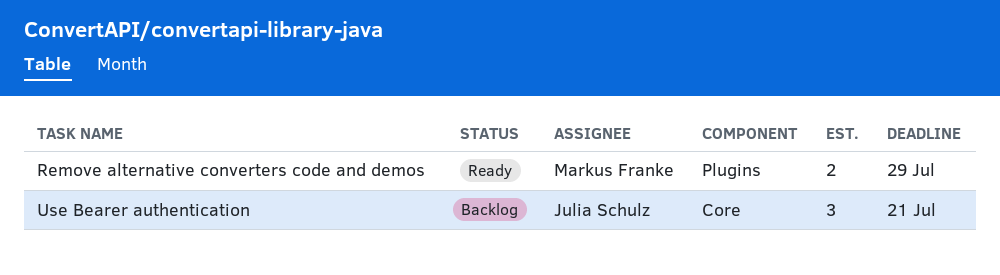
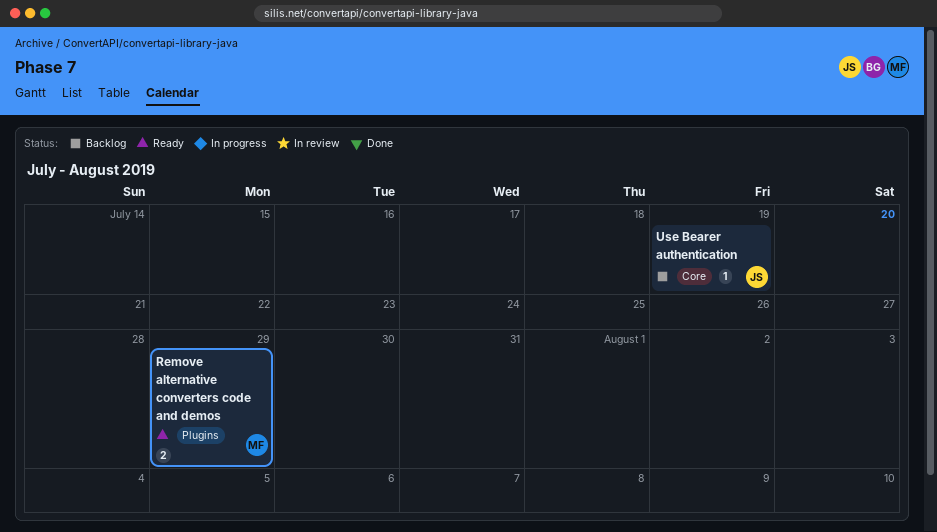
Use Bearer authentication, estimate: 3 -> 1
Use Bearer authentication, due: Jul 21 -> Jul 19

